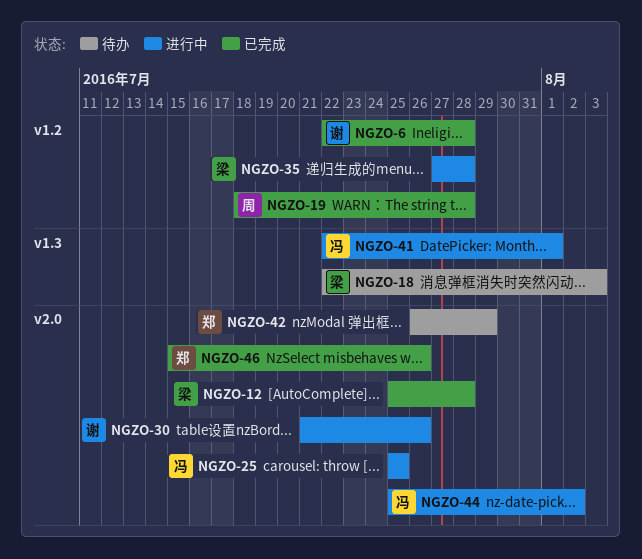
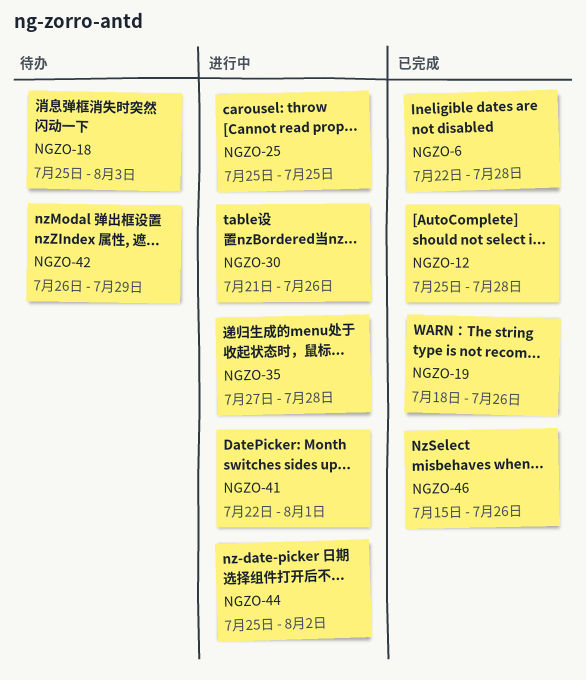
NGZO-18, start: Jul 22 -> Jul 25
NGZO-19, due: Jul 28 -> Jul 26

